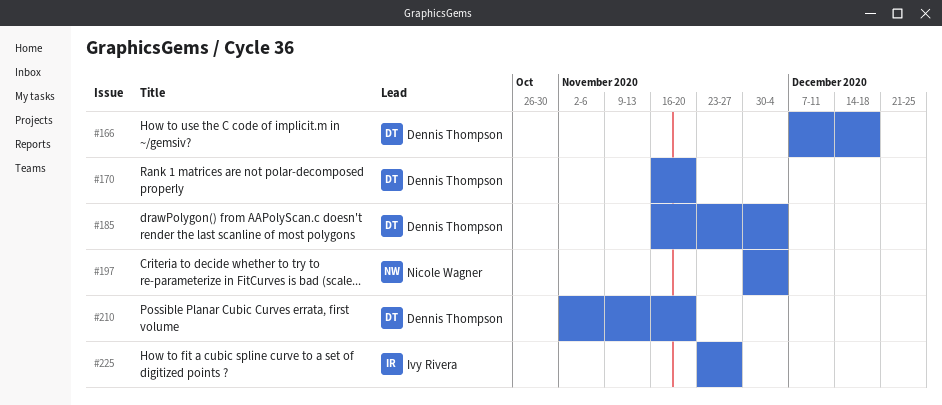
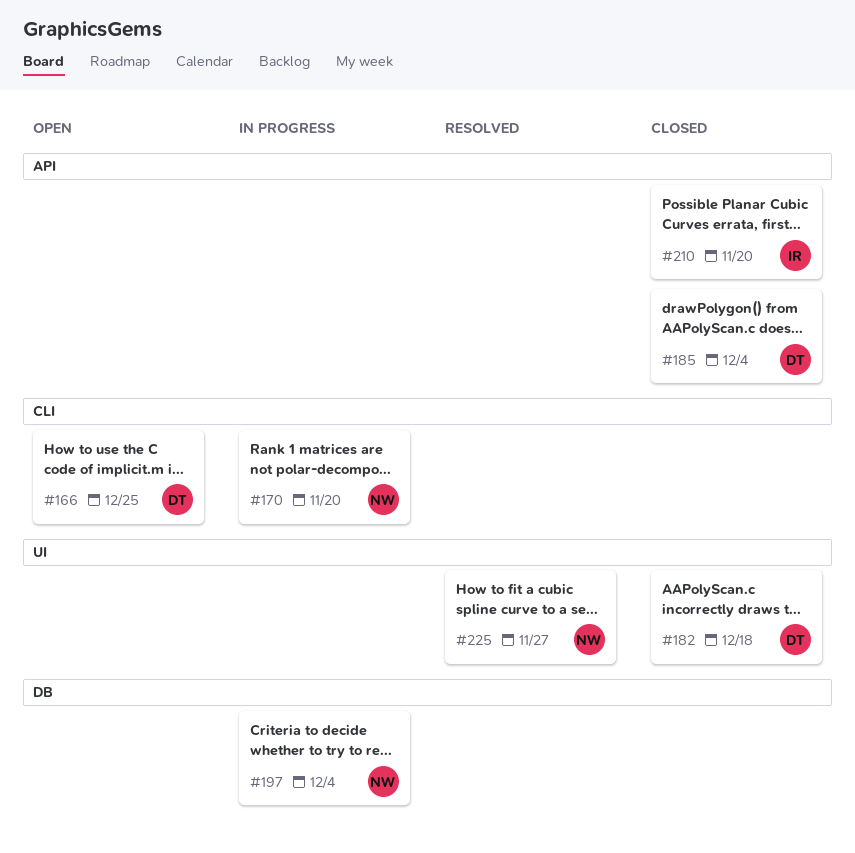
#166, due: Dec 18 -> Dec 25
#170, owner: Dennis Thompson -> Nicole Wagner
#182: none -> present
#210, owner: Dennis Thompson -> Ivy Rivera
#225, owner: Ivy Rivera -> Nicole Wagner

